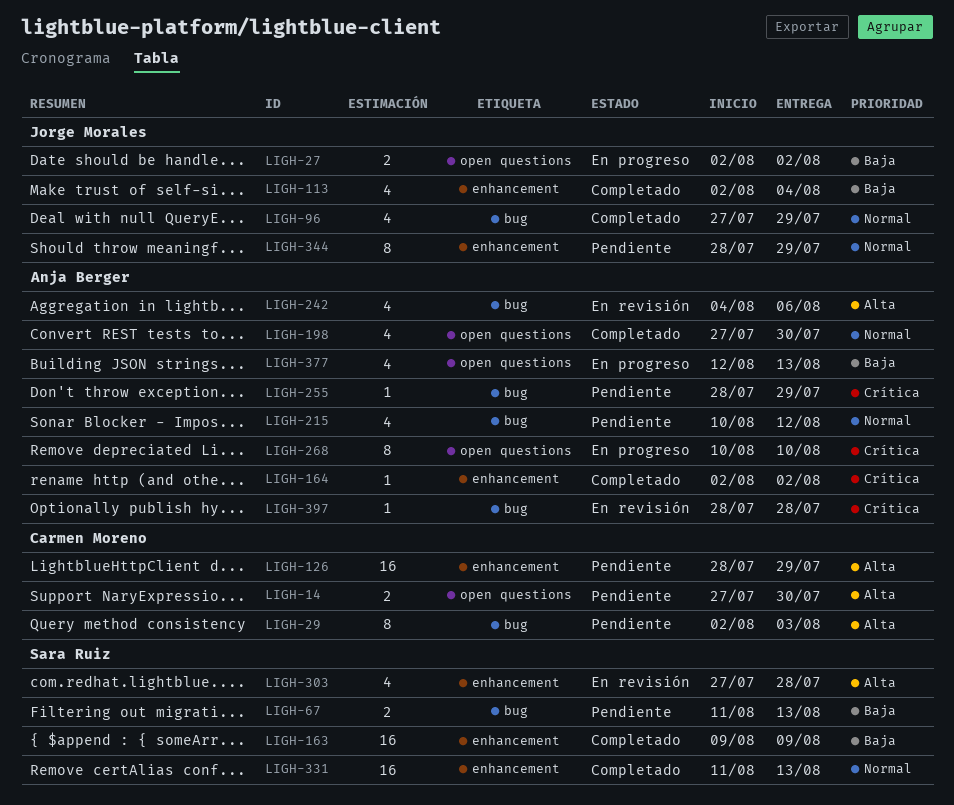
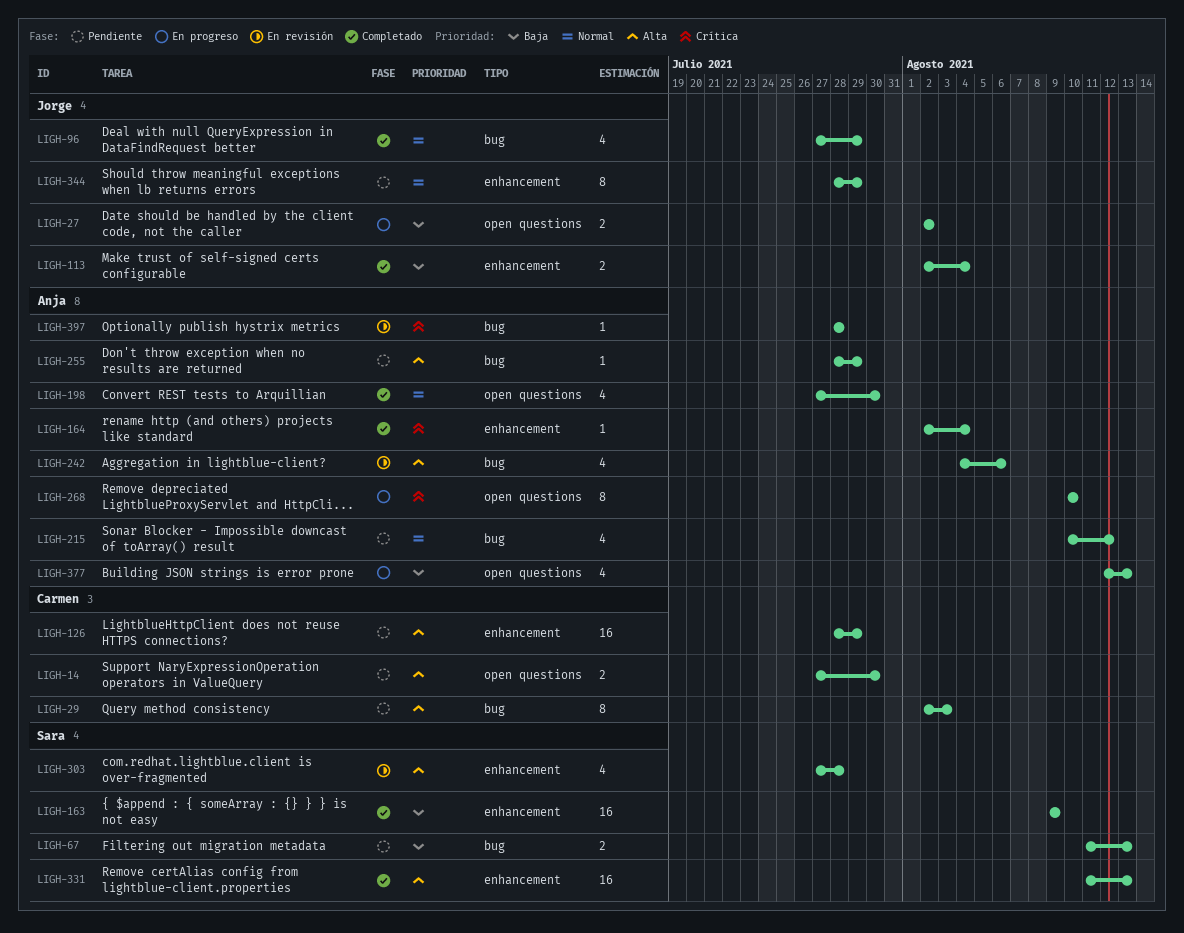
LIGH-113, estimate: 4 -> 2
LIGH-164, due: Aug 2 -> Aug 4
LIGH-255, priority: Crítica -> Alta
LIGH-331, priority: Normal -> Alta

